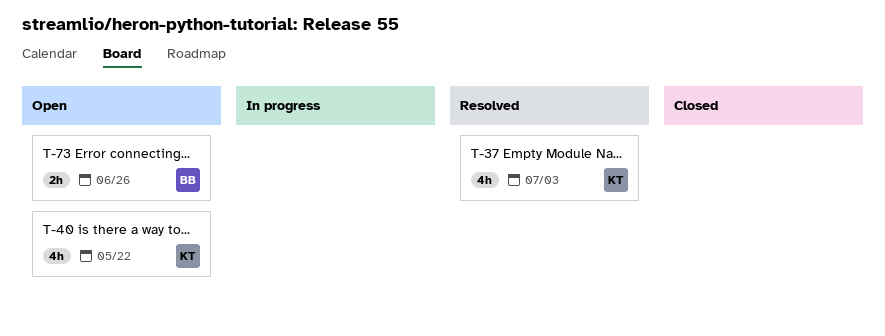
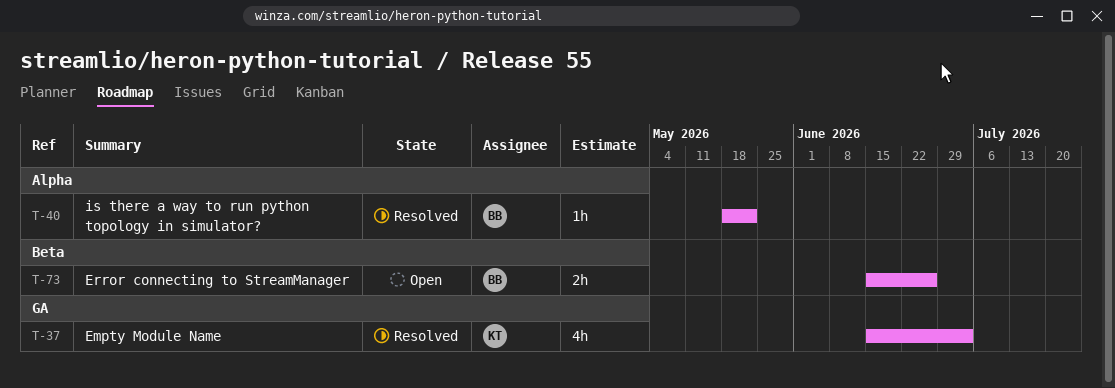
T-40, status: Open -> Resolved
T-40, owner: KT -> BB
T-40, estimate: 4h -> 1h

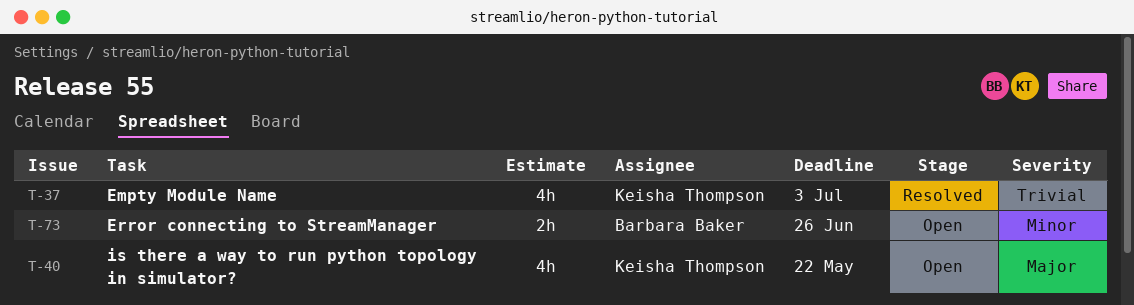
T-40, status: Resolved -> Open
T-40, owner: Barbara Baker -> Keisha Thompson
T-40, estimate: 1h -> 4h

